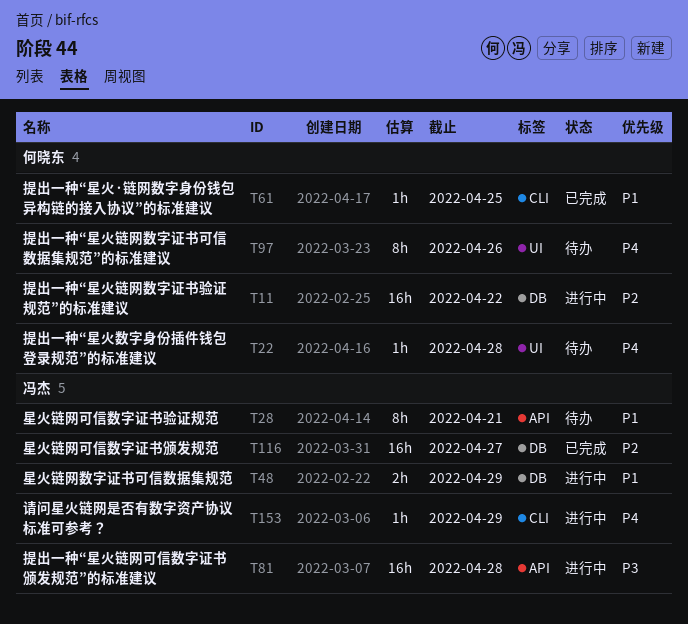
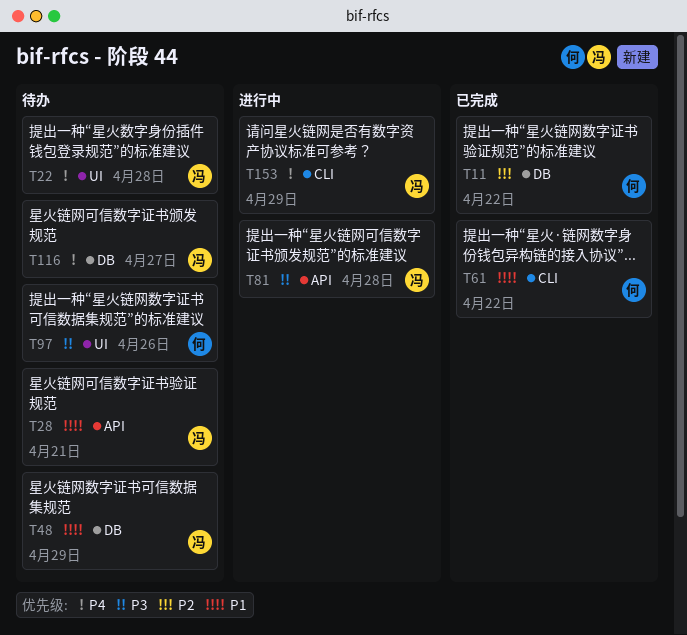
T11, status: 进行中 -> 已完成
T22, owner: 何晓东 -> 冯杰
T48, status: 进行中 -> 待办
T61, due: Apr 25 -> Apr 22
T97, priority: P4 -> P3
T116, status: 已完成 -> 待办
T116, priority: P2 -> P4

